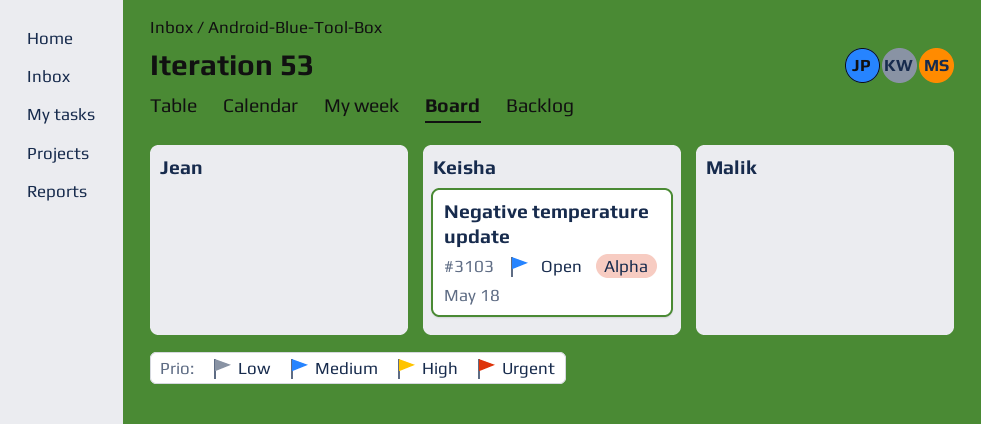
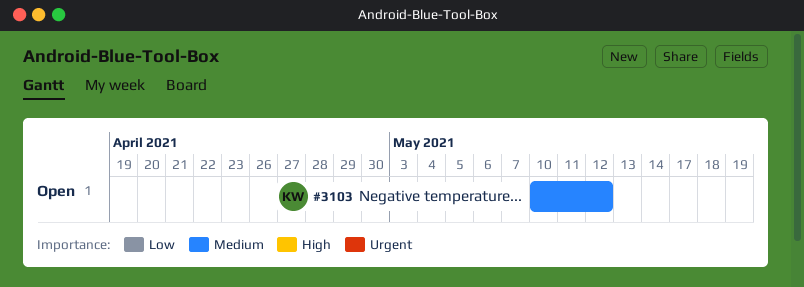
#3103, due: May 18 -> May 12

